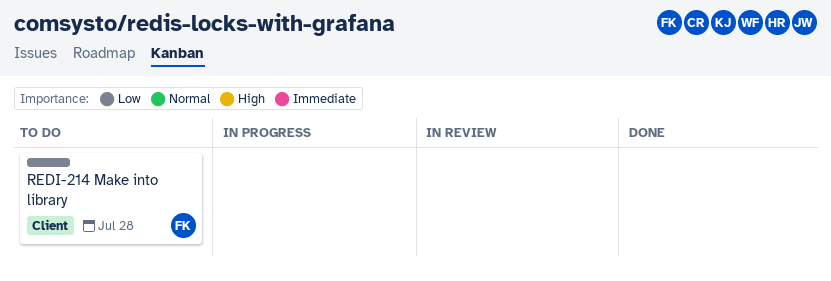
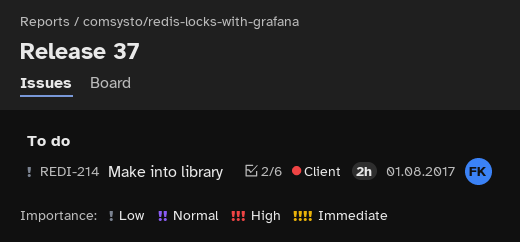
REDI-214, due: Jul 28 -> Aug 1

